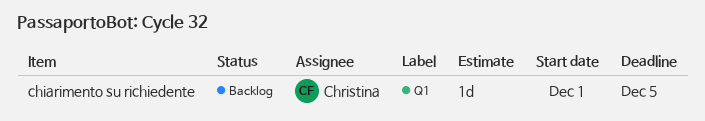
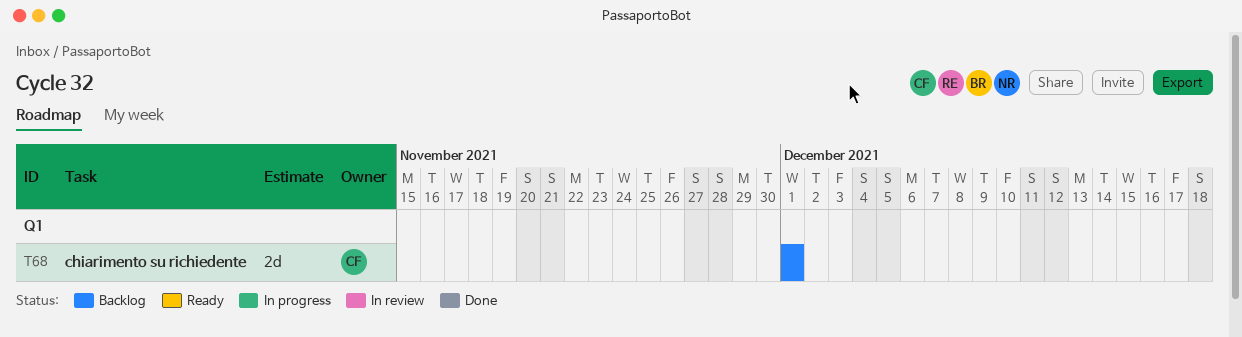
chiarimento su richiedente, estimate: 1d -> 2d
chiarimento su richiedente, due: Dec 5 -> Dec 1

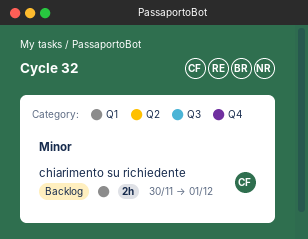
chiarimento su richiedente, estimate: 2d -> 2h
chiarimento su richiedente, start: Dec 1 -> Nov 30

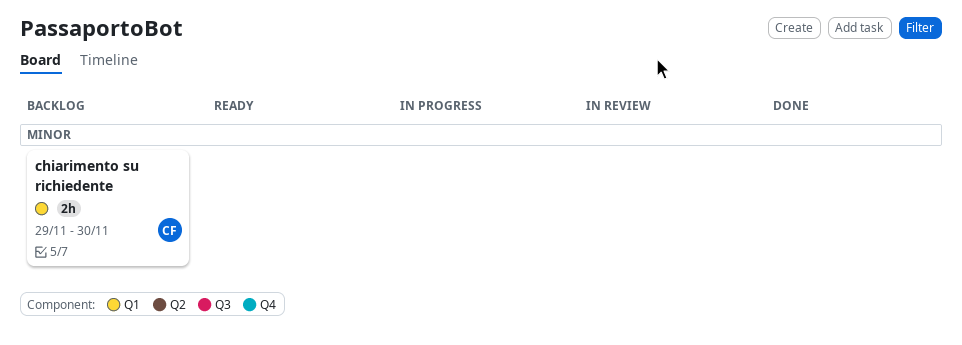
chiarimento su richiedente, start: Nov 30 -> Nov 29
chiarimento su richiedente, due: Dec 1 -> Nov 30

